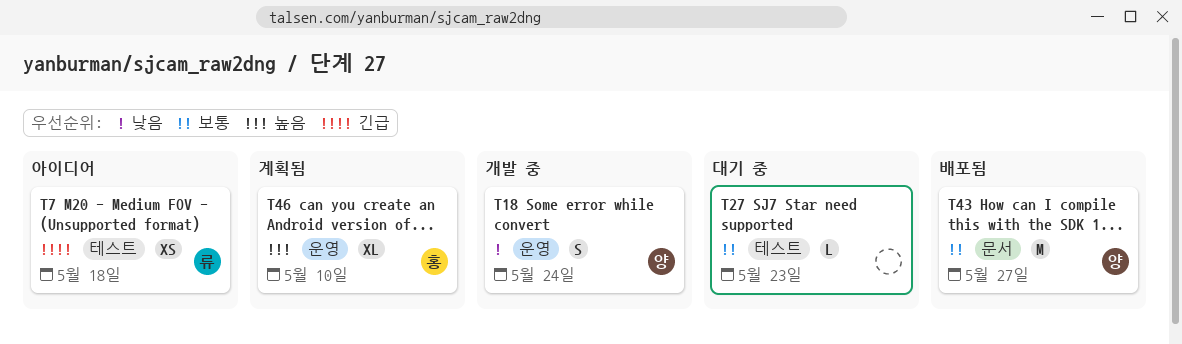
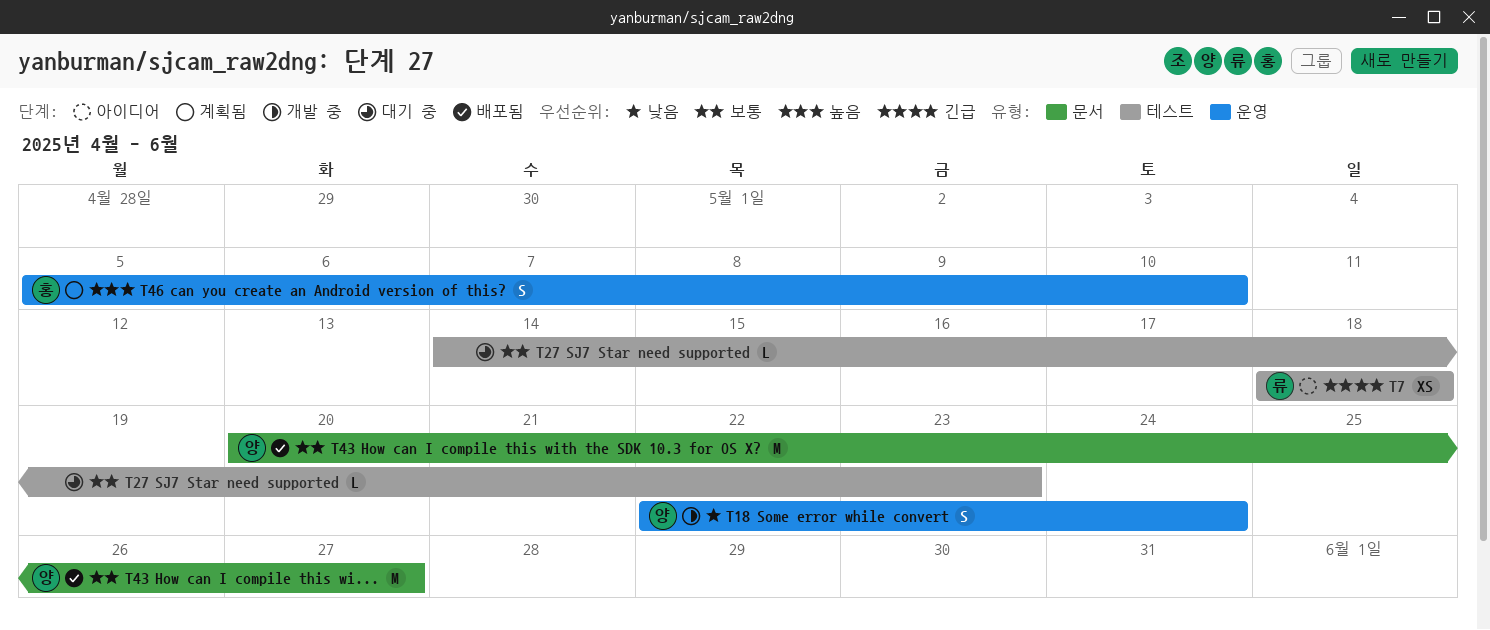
T46, estimate: XL -> S

